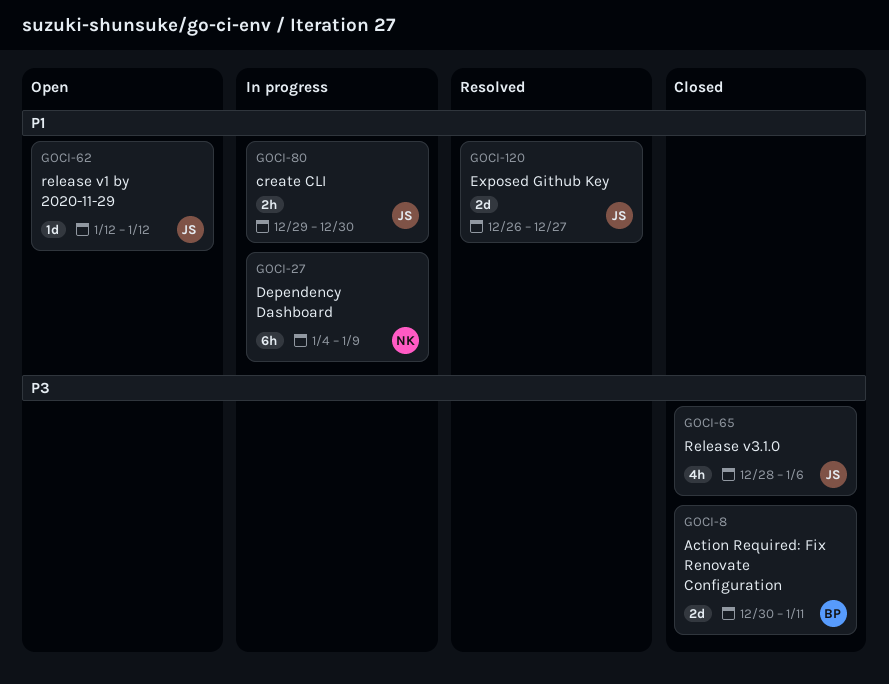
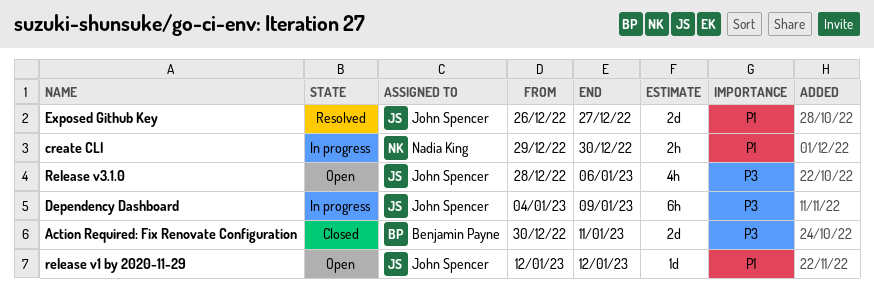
create CLI, owner: John Spencer -> Nadia King
Dependency Dashboard, owner: Nadia King -> John Spencer
Dependency Dashboard, priority: P1 -> P3
Release v3.1.0, status: Closed -> Open

